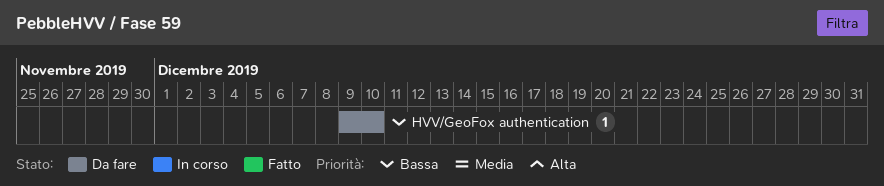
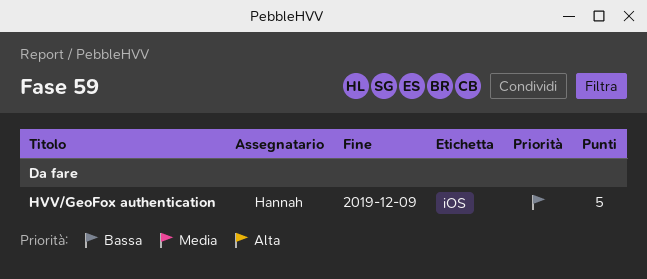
HVV/GeoFox authentication, estimate: 1 -> 5
HVV/GeoFox authentication, due: Dec 10 -> Dec 9

